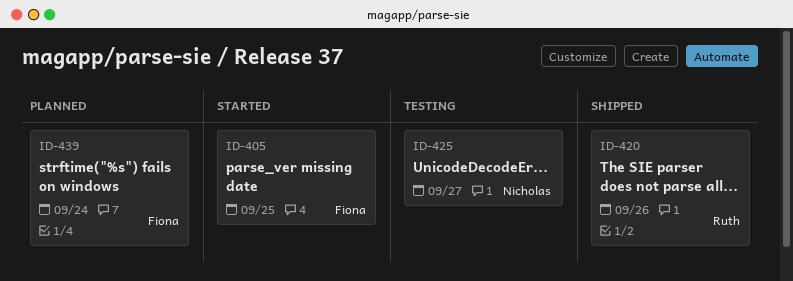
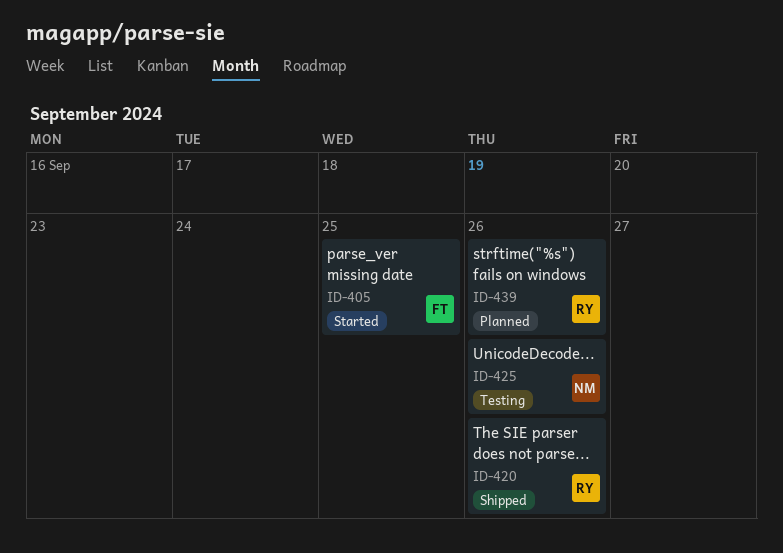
ID-425, due: Sep 27 -> Sep 26
ID-439, owner: Fiona -> Ruth
ID-439, due: Sep 24 -> Sep 26

